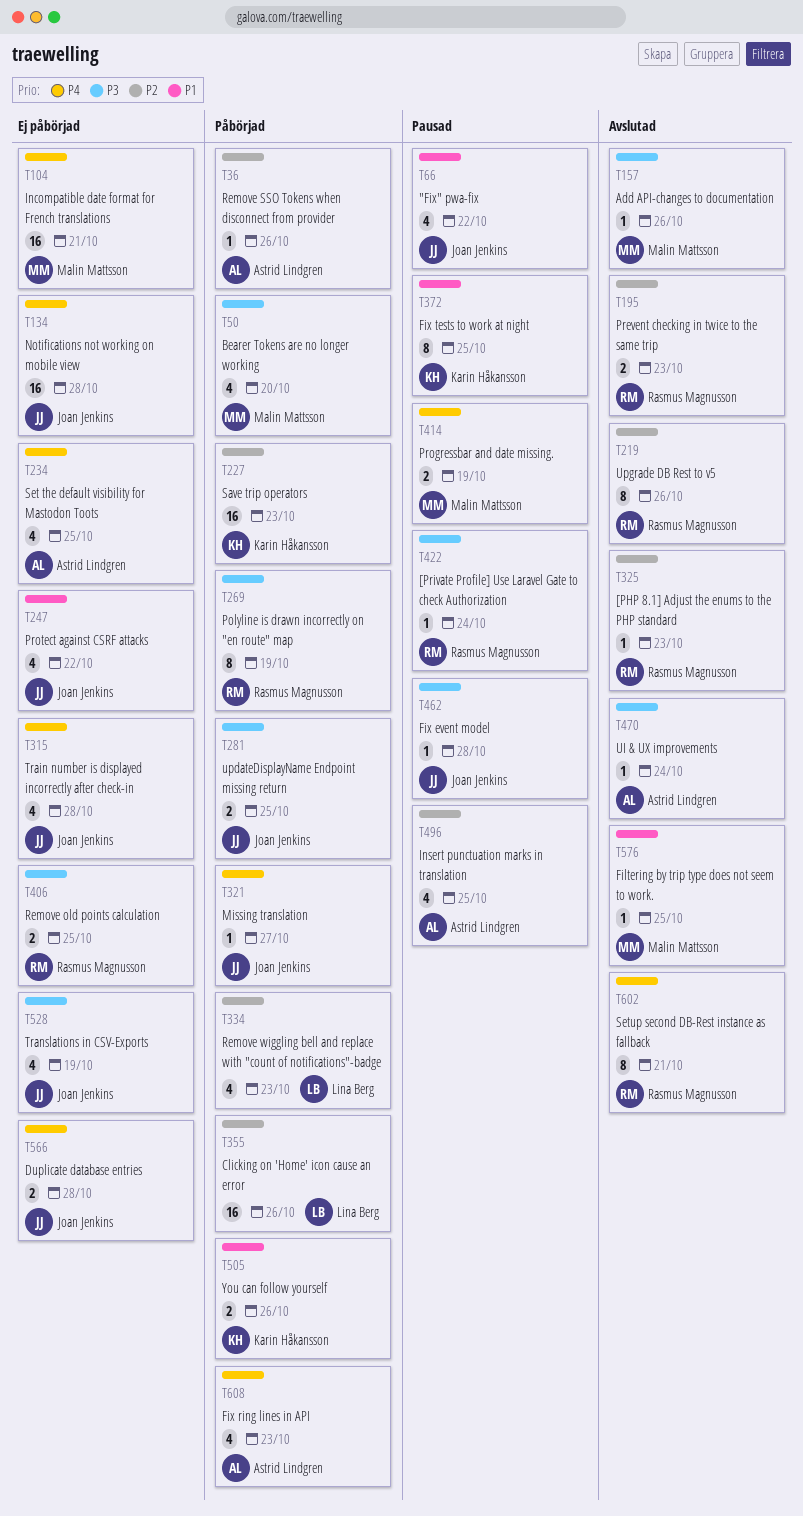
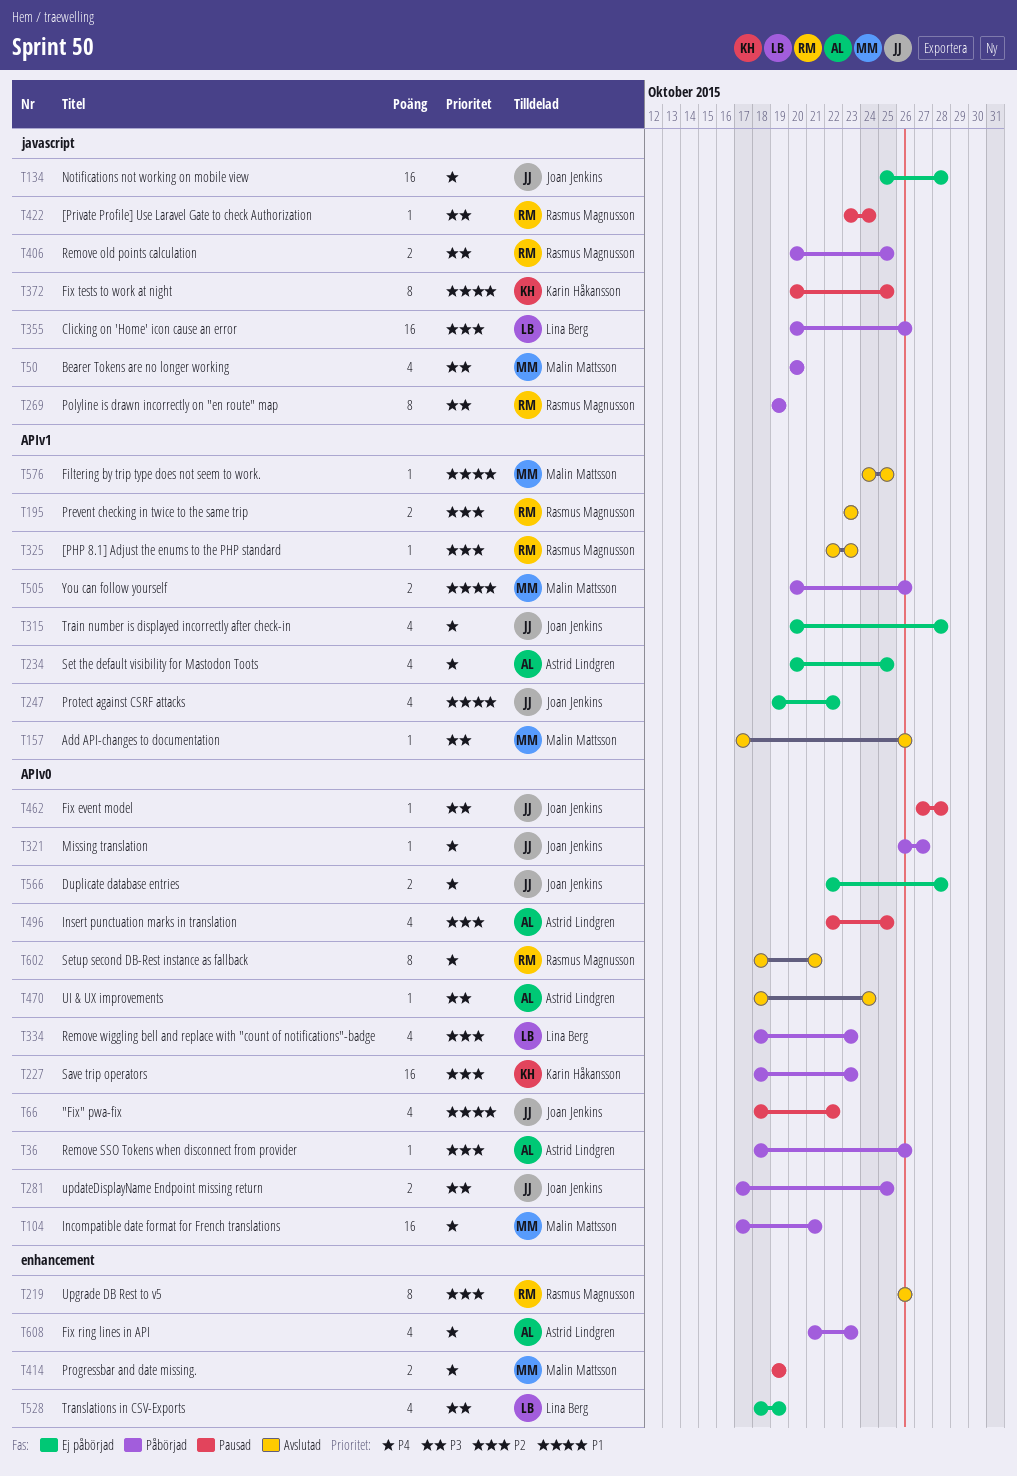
T104, status: Ej påbörjad -> Påbörjad
T406, status: Ej påbörjad -> Påbörjad
T505, owner: Karin Håkansson -> Malin Mattsson
T528, owner: Joan Jenkins -> Lina Berg

